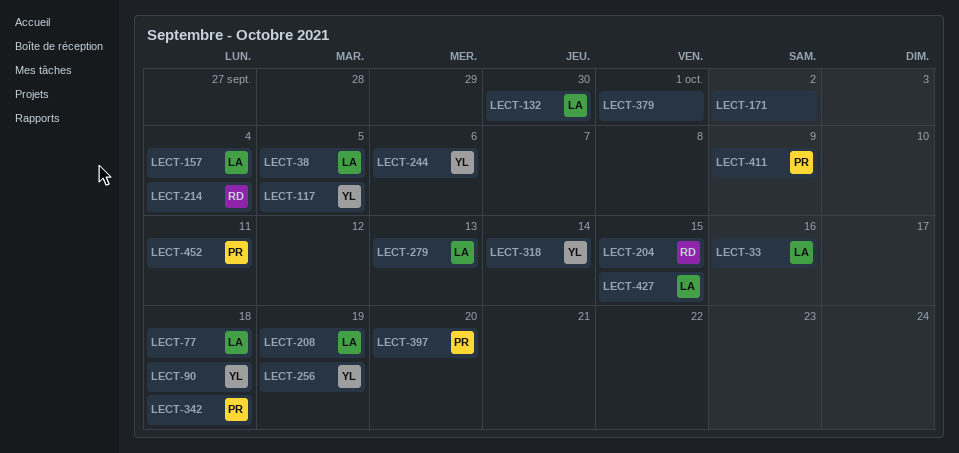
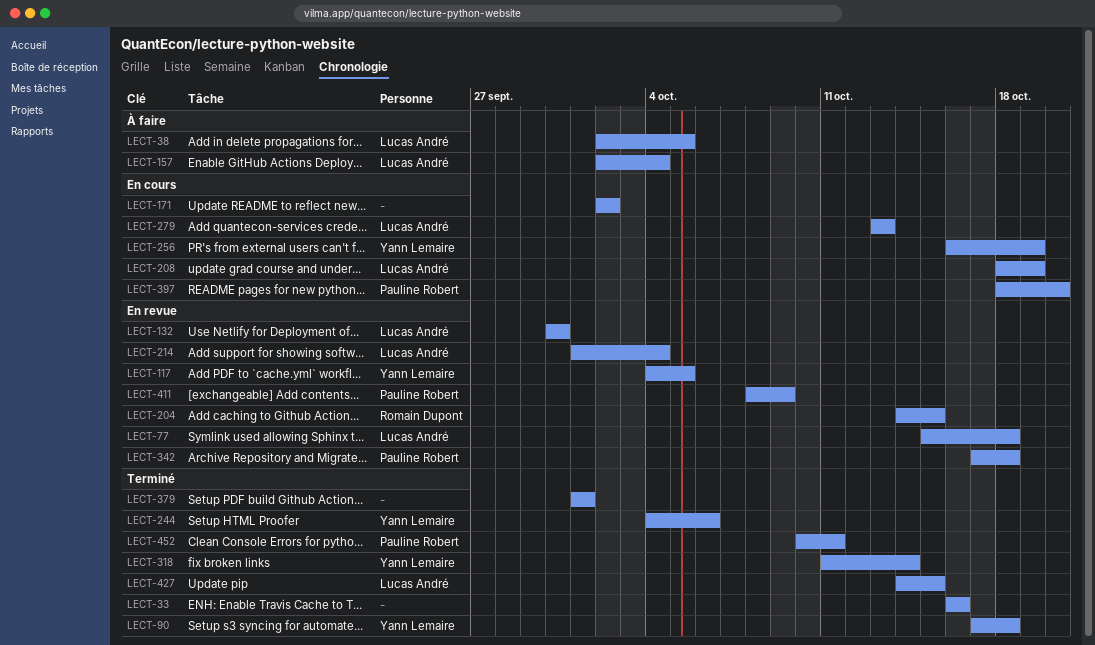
LECT-33, owner: Lucas André -> none
LECT-214, owner: Romain Dupont -> Lucas André

